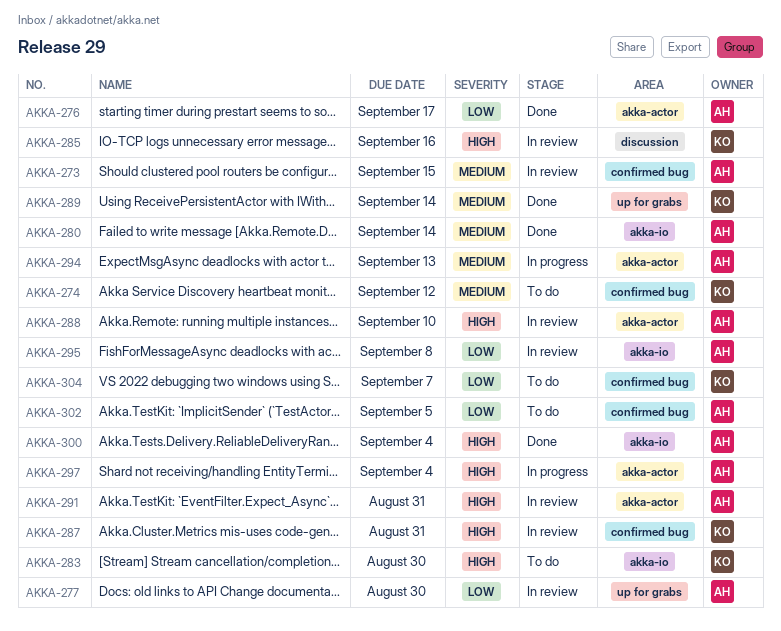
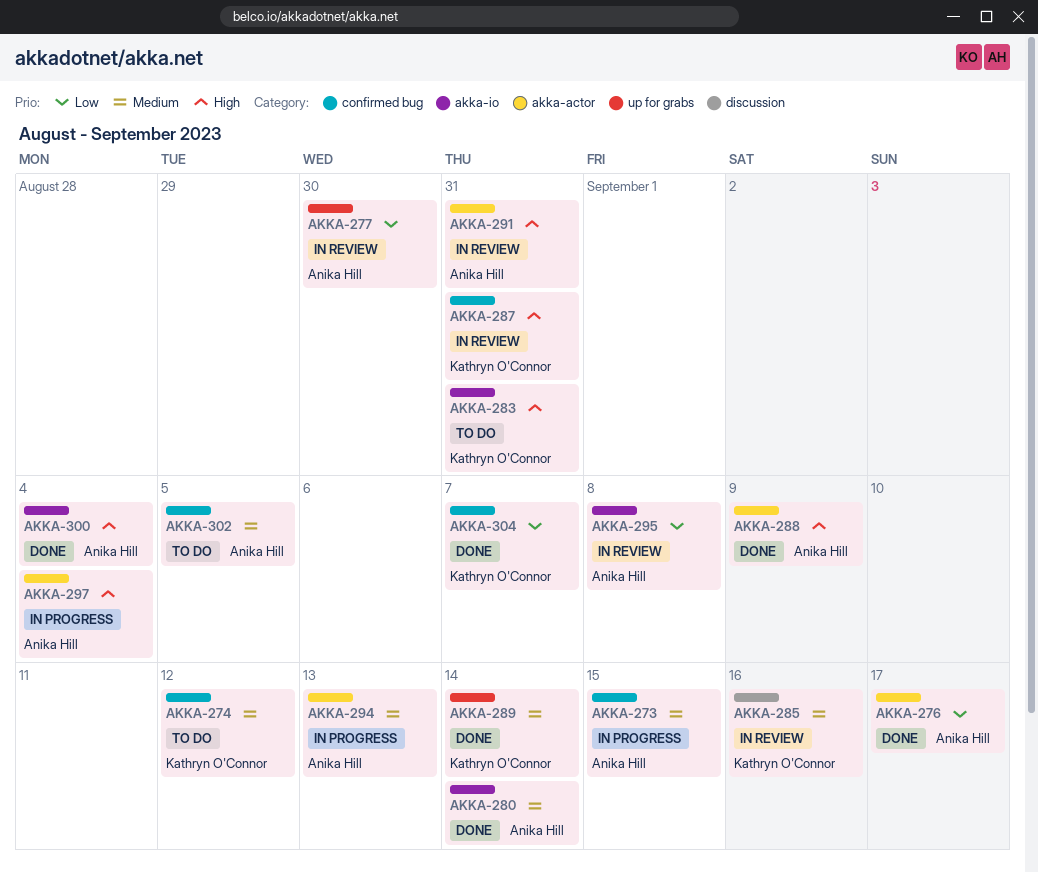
AKKA-273, status: In review -> In progress
AKKA-283, due: Aug 30 -> Aug 31
AKKA-285, priority: High -> Medium
AKKA-288, status: In review -> Done
AKKA-288, due: Sep 10 -> Sep 9
AKKA-302, priority: Low -> Medium
AKKA-304, status: To do -> Done

